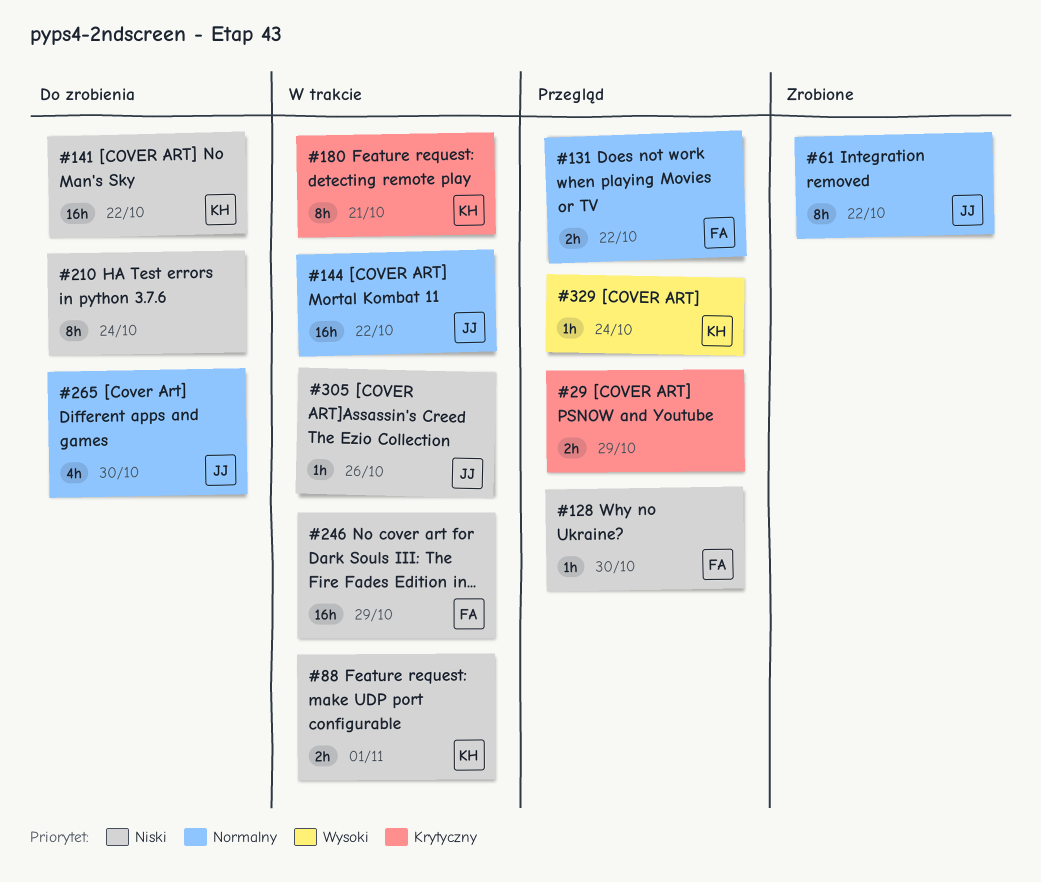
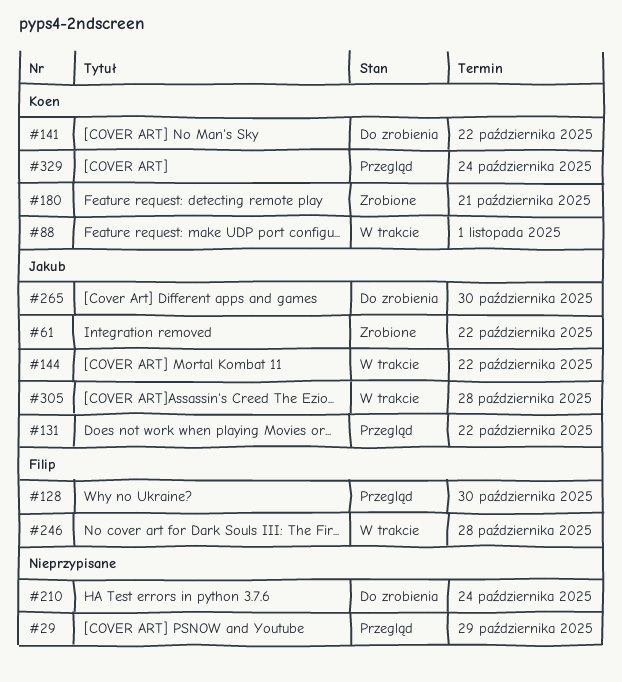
#131, owner: Filip -> Jakub
#180, status: W trakcie -> Zrobione
#246, due: Oct 29 -> Oct 28
#305, due: Oct 26 -> Oct 28

